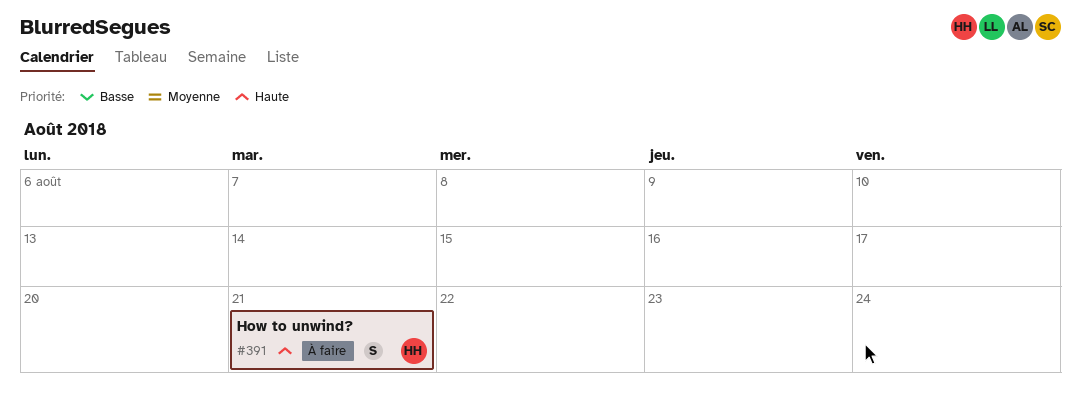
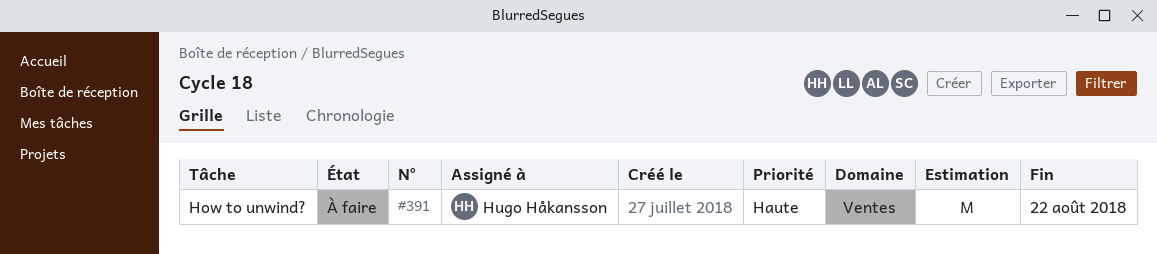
#391, estimate: S -> M
#391, due: Aug 21 -> Aug 22

